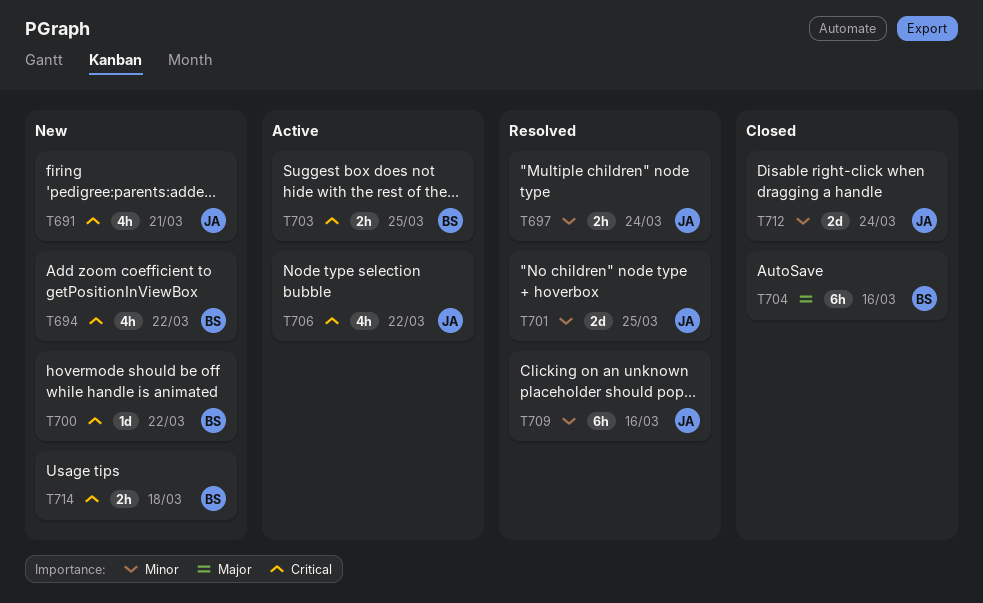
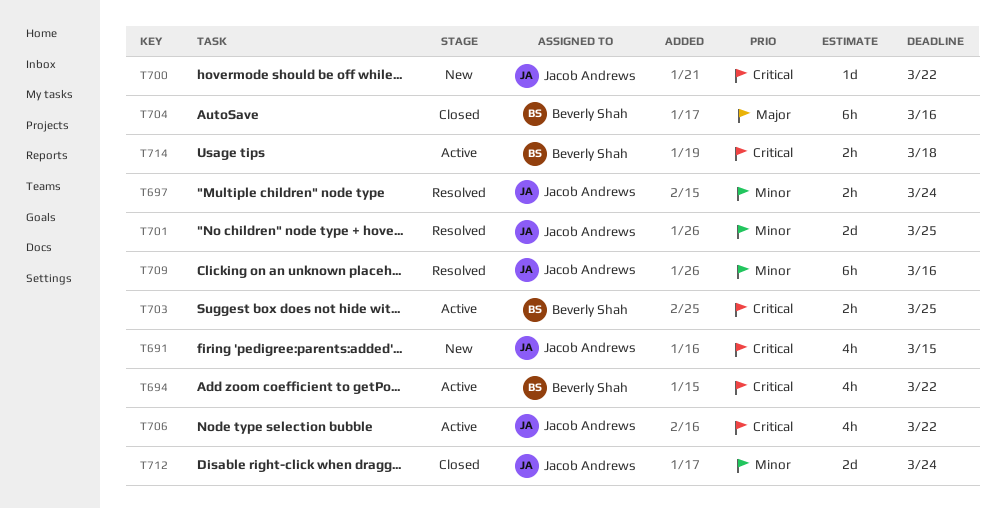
T691, due: Mar 21 -> Mar 15
T694, status: New -> Active
T700, owner: Beverly Shah -> Jacob Andrews
T714, status: New -> Active

